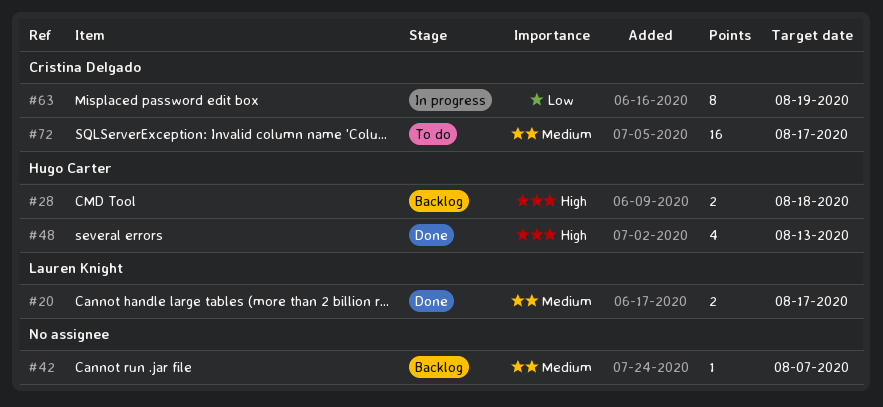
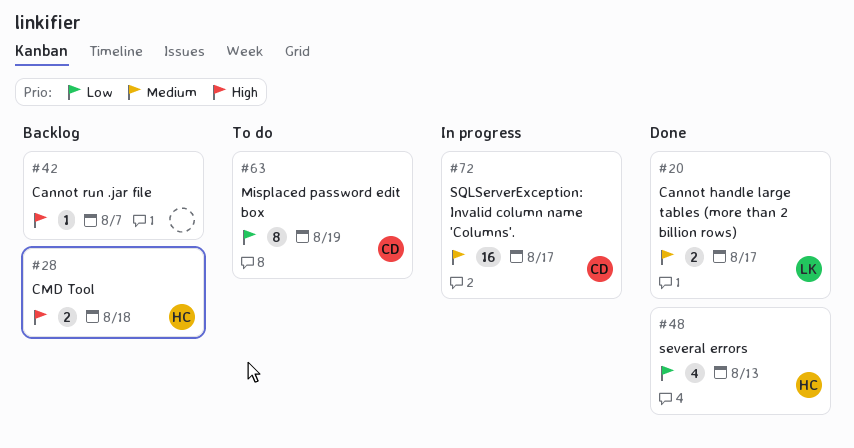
#42, priority: Medium -> High
#48, priority: High -> Low
#63, status: In progress -> To do
#72, status: To do -> In progress

